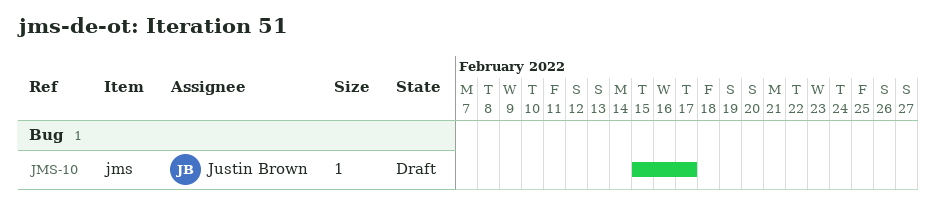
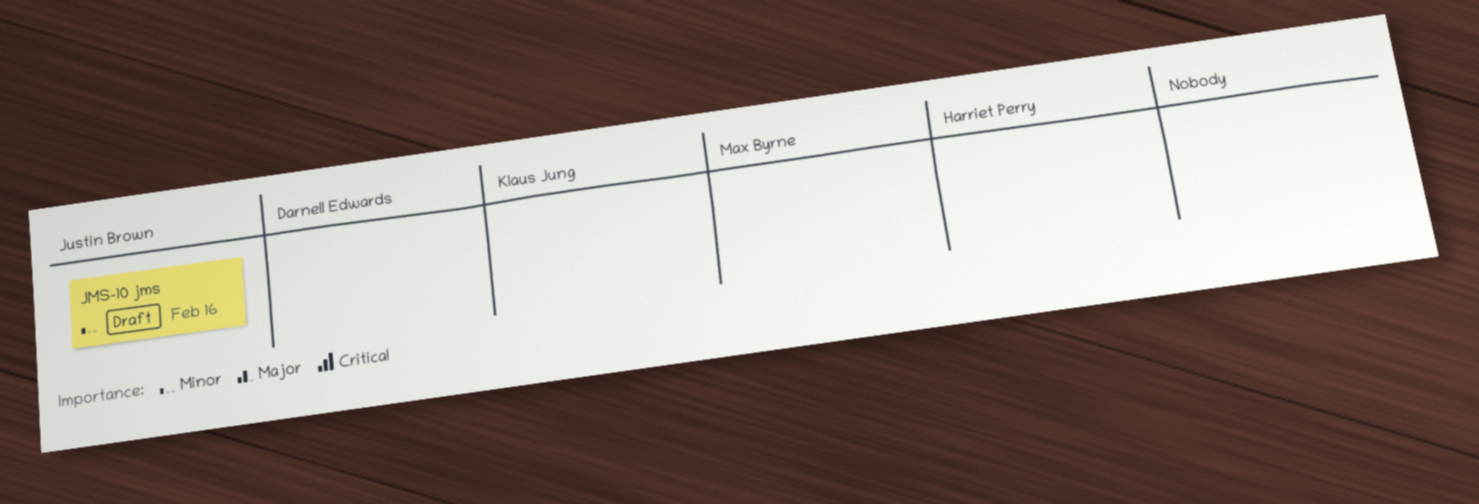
JMS-10, due: Feb 17 -> Feb 16

